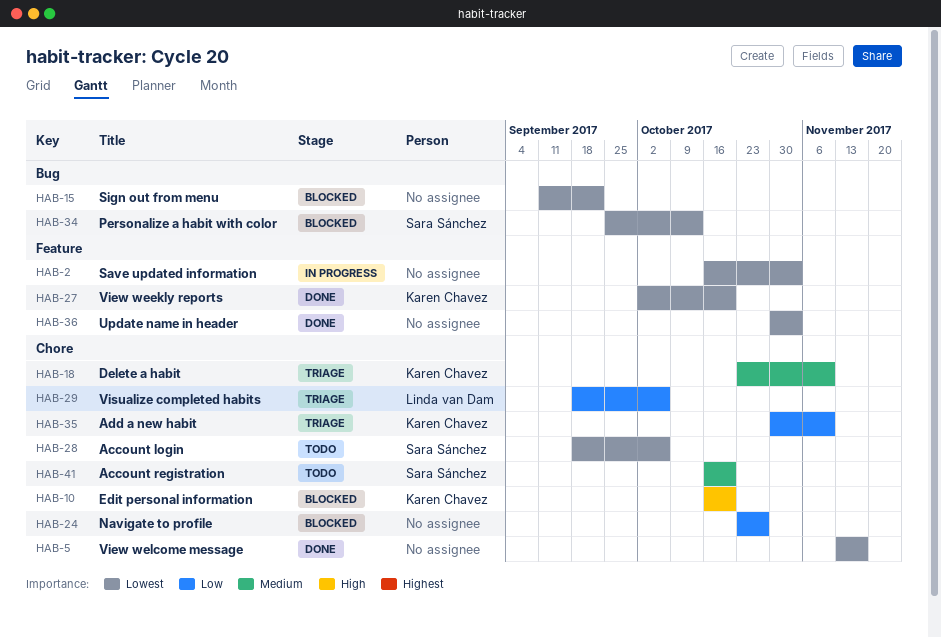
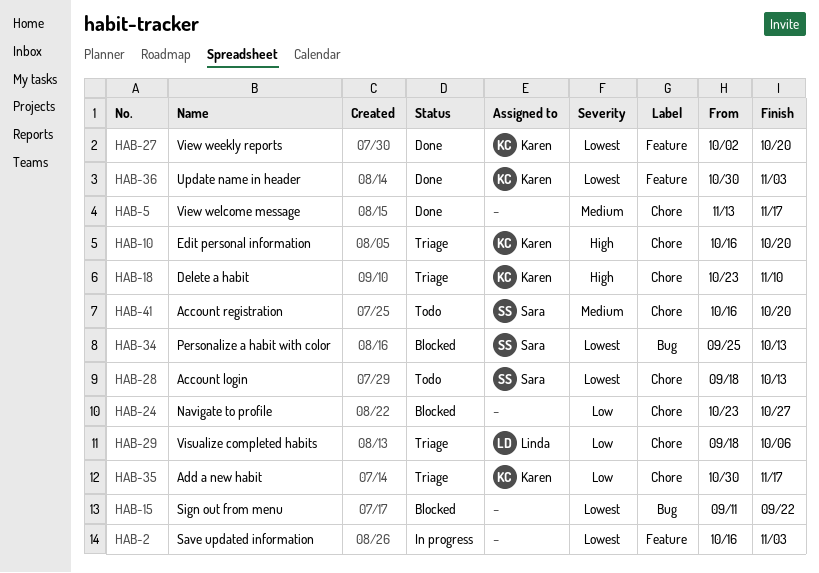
HAB-5, priority: Lowest -> Medium
HAB-10, status: Blocked -> Triage
HAB-18, priority: Medium -> High
HAB-28, due: Oct 6 -> Oct 13
HAB-35, due: Nov 10 -> Nov 17
HAB-36, owner: none -> Karen Chavez

